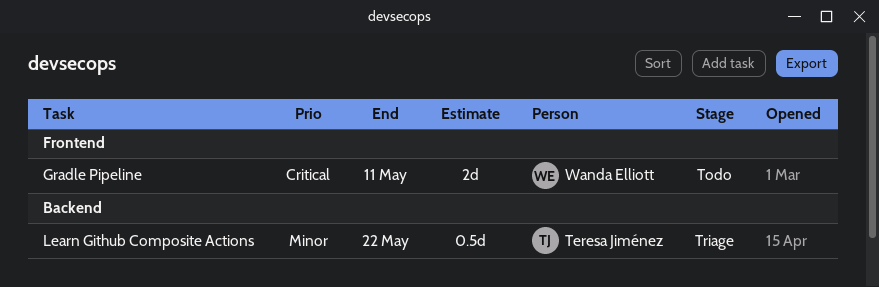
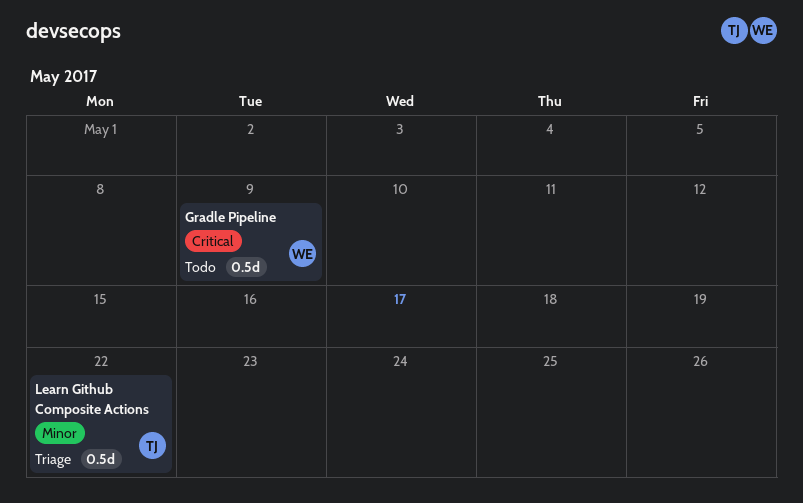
Gradle Pipeline, estimate: 2d -> 0.5d
Gradle Pipeline, due: May 11 -> May 9

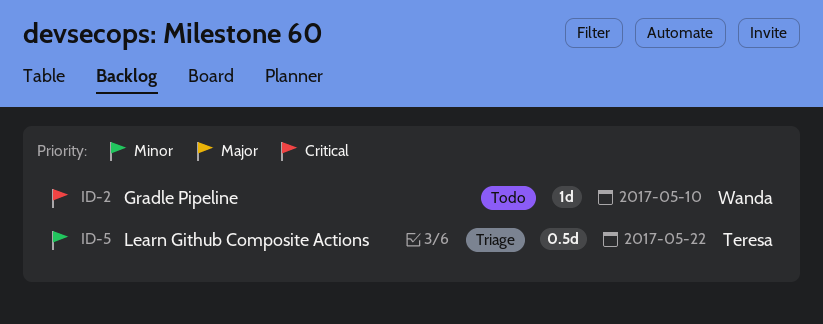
Gradle Pipeline, estimate: 0.5d -> 1d
Gradle Pipeline, due: May 9 -> May 10

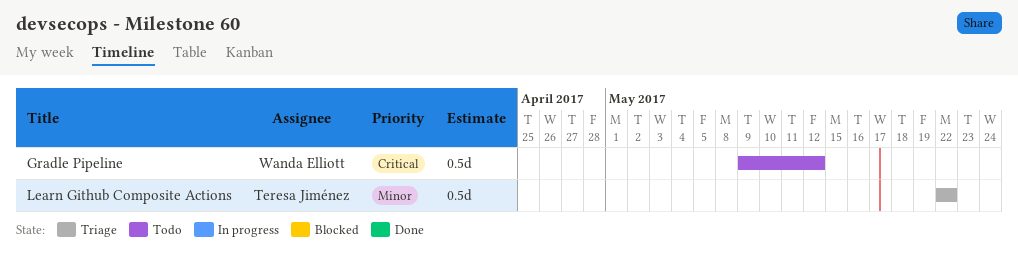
Gradle Pipeline, estimate: 1d -> 0.5d
Gradle Pipeline, due: May 10 -> May 12

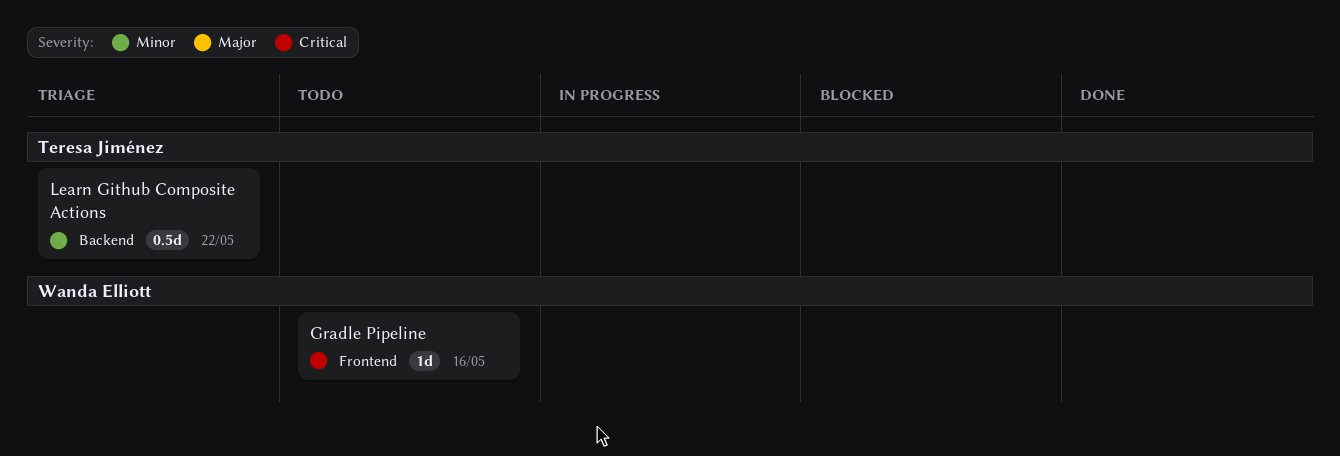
Gradle Pipeline, estimate: 0.5d -> 1d
Gradle Pipeline, due: May 12 -> May 16

